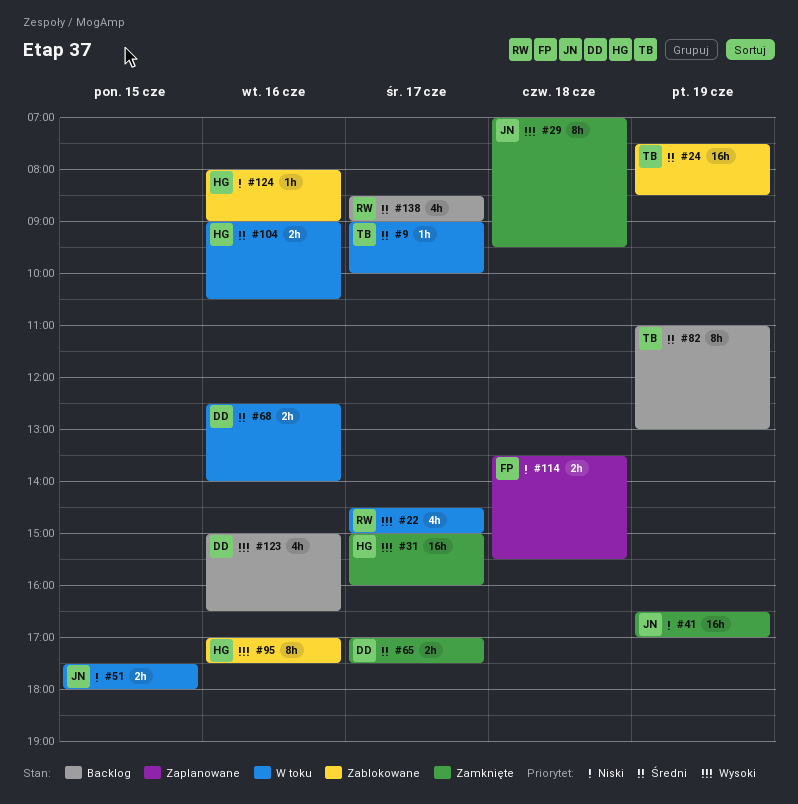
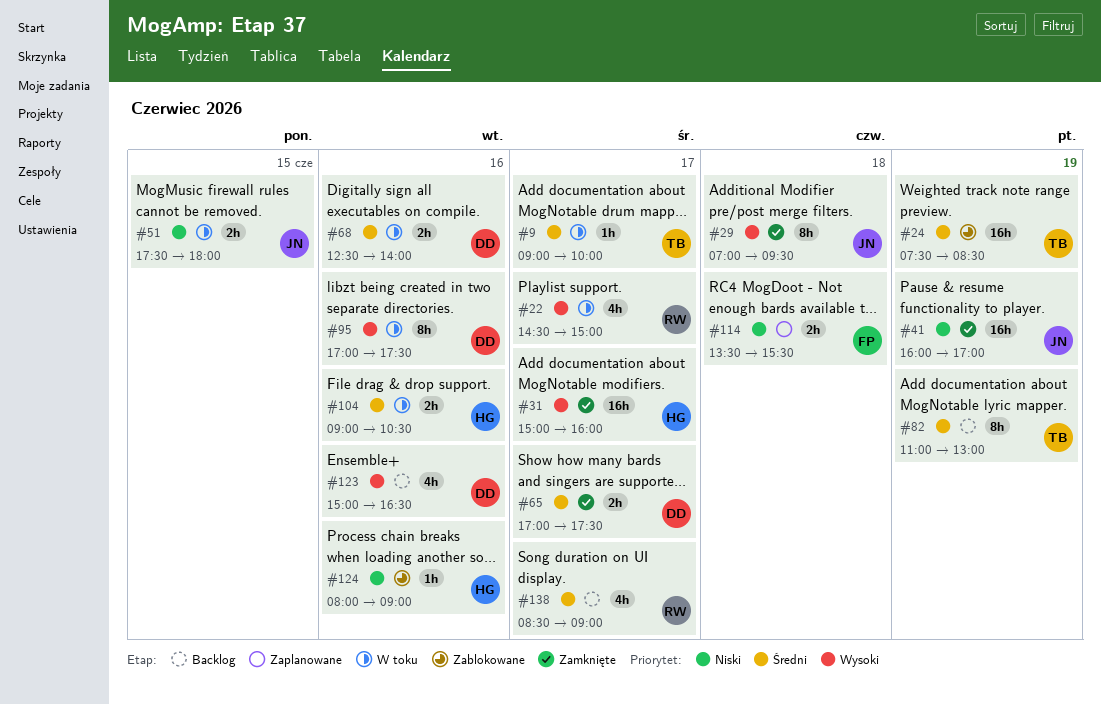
#41, begins: 16:30 -> 16:00
#95, status: Zablokowane -> W toku
#95, owner: HG -> DD

